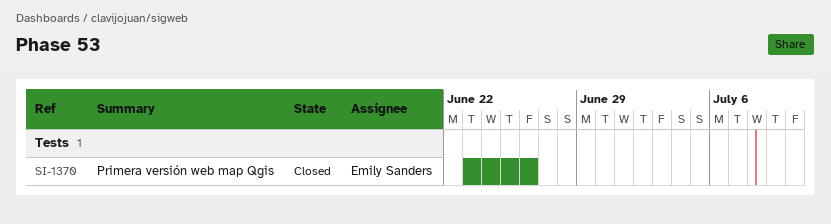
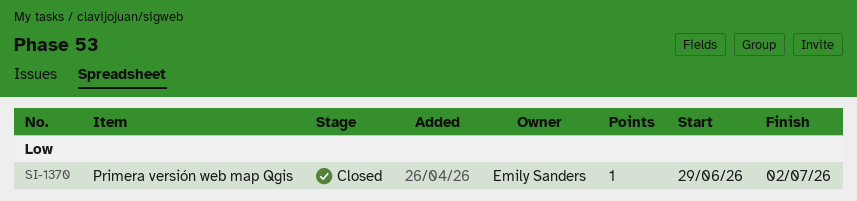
SI-1370, start: Jun 23 -> Jun 29
SI-1370, due: Jun 26 -> Jul 2

